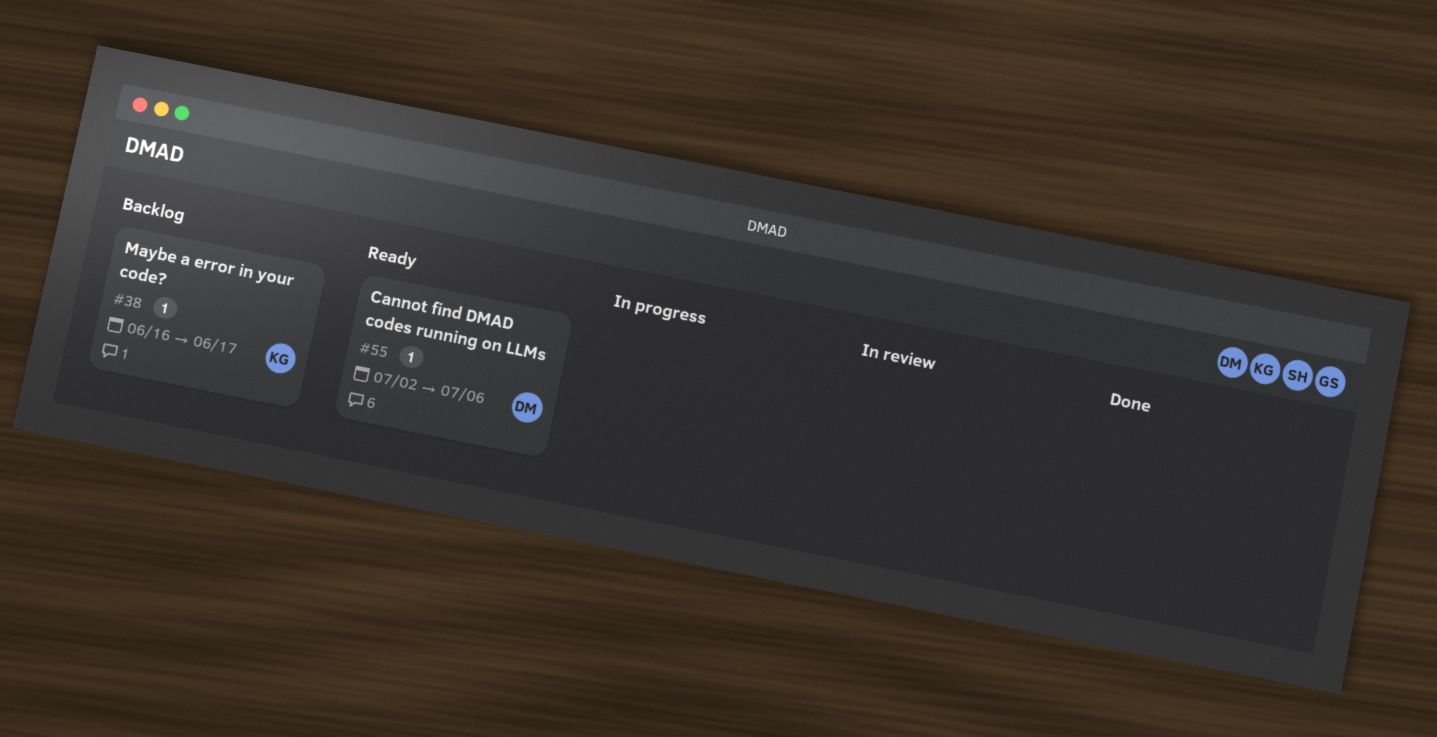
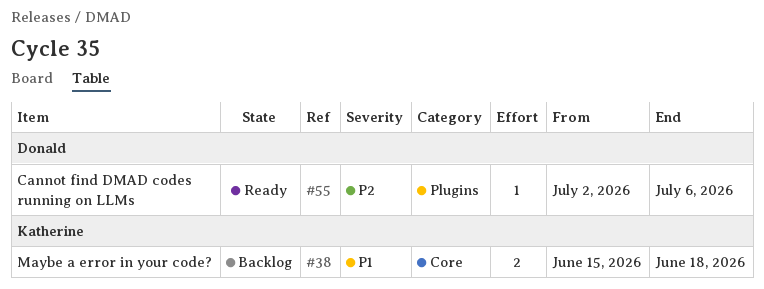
#38, estimate: 1 -> 2
#38, start: Jun 16 -> Jun 15
#38, due: Jun 17 -> Jun 18

